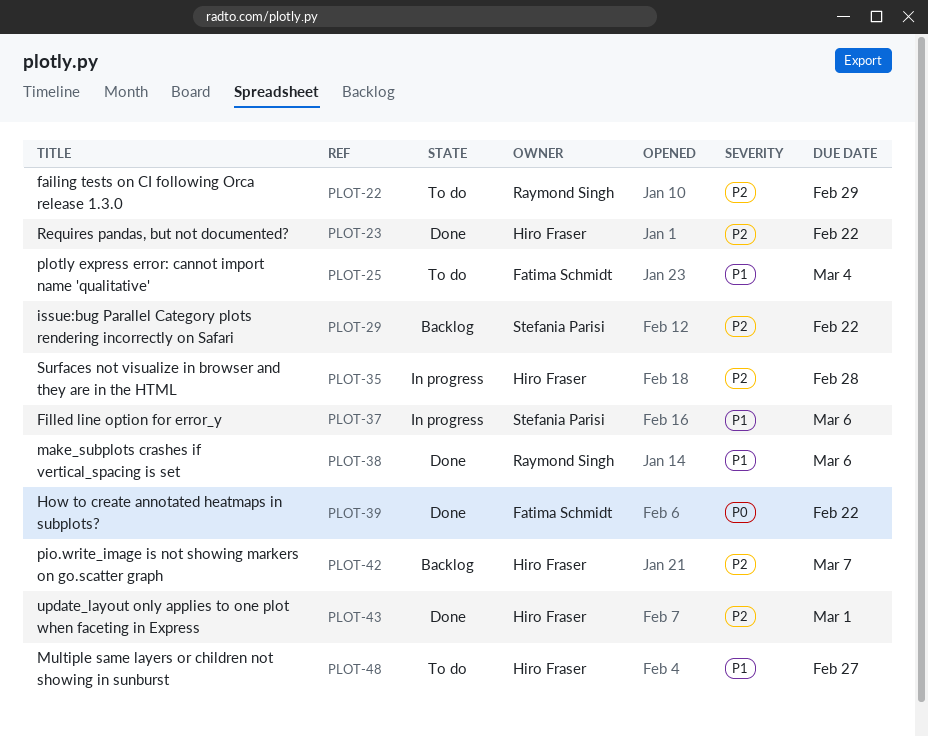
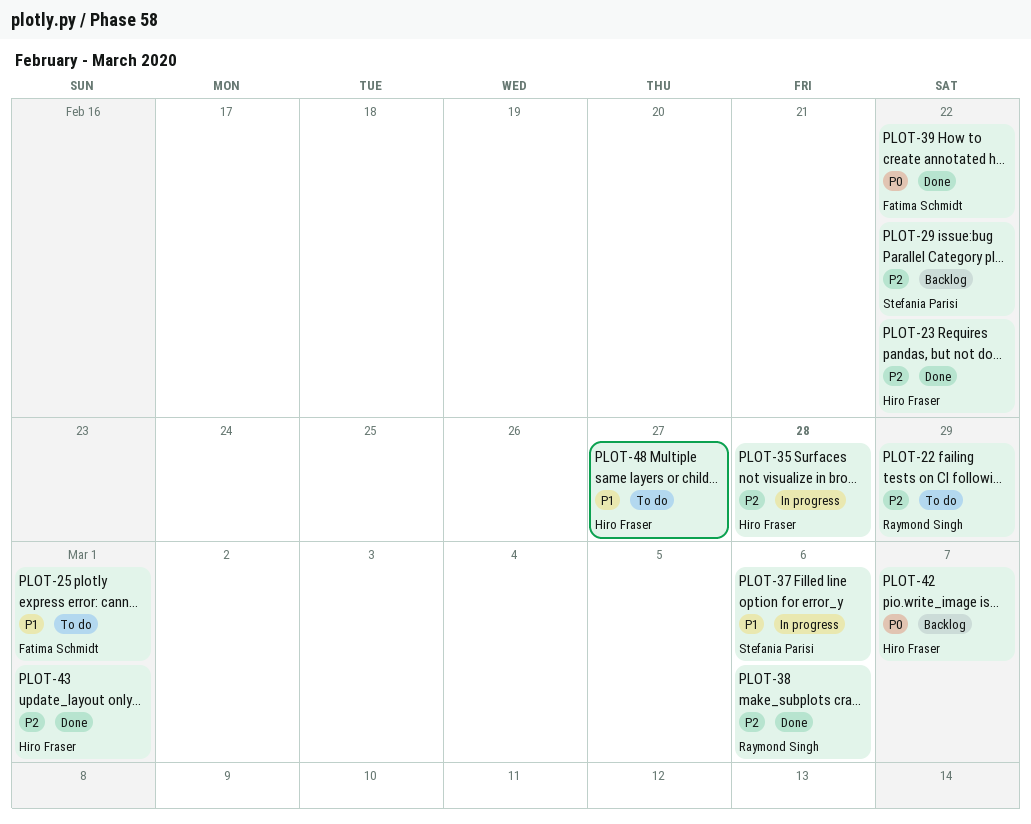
PLOT-25, due: Mar 4 -> Mar 1
PLOT-38, priority: P1 -> P2
PLOT-42, priority: P2 -> P0

